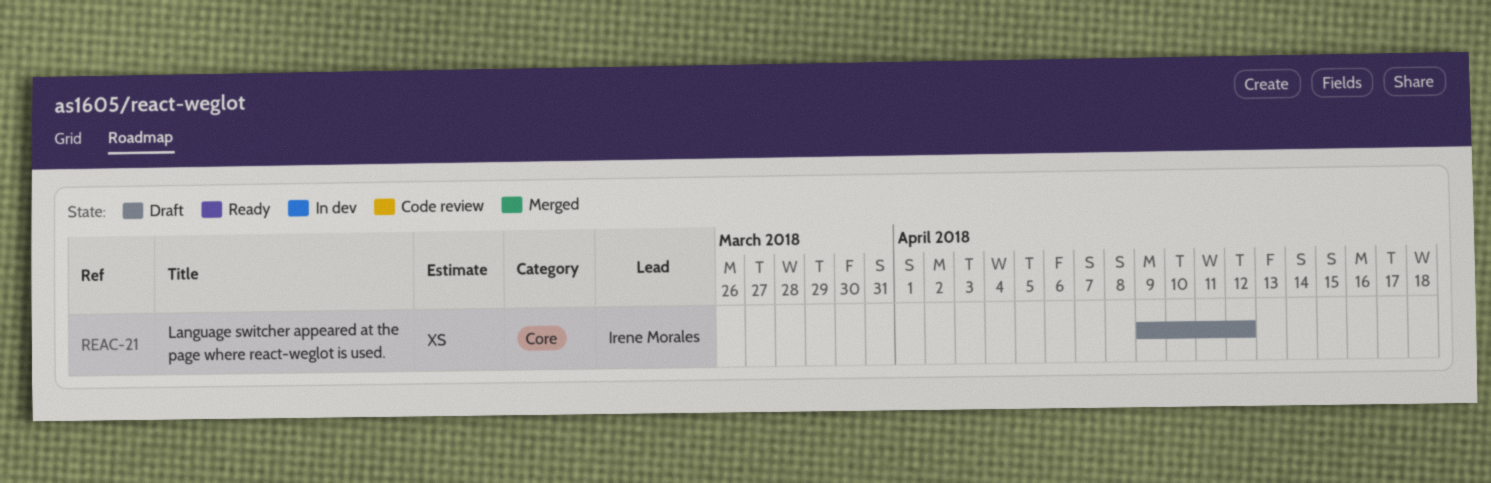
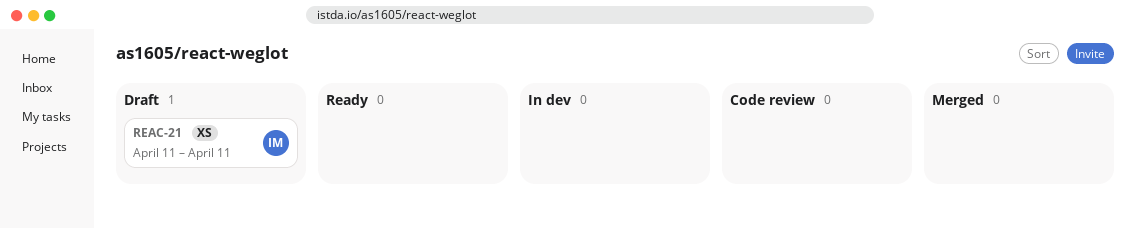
REAC-21, start: Apr 9 -> Apr 11
REAC-21, due: Apr 12 -> Apr 11

